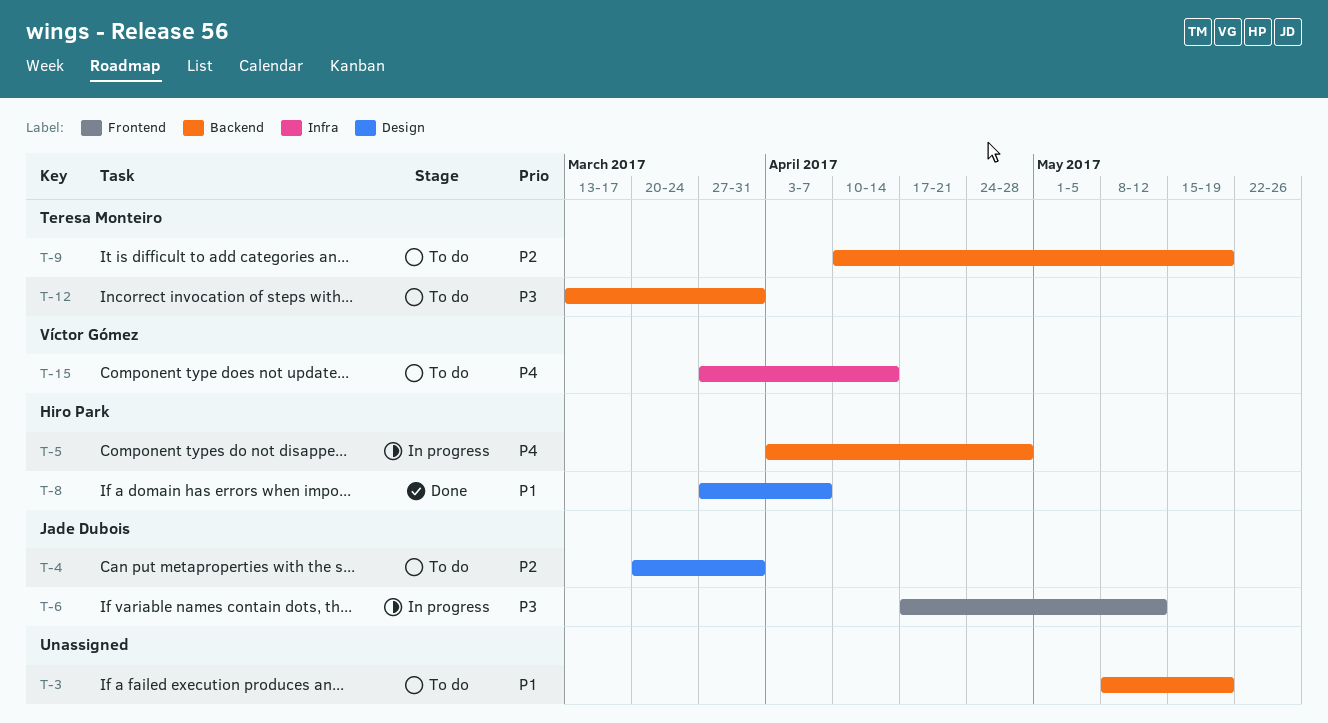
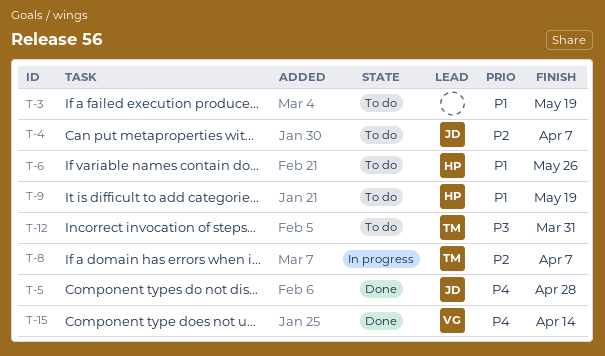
T-4, due: Mar 31 -> Apr 7
T-5, status: In progress -> Done
T-5, owner: Hiro Park -> Jade Dubois
T-6, status: In progress -> To do
T-6, owner: Jade Dubois -> Hiro Park
T-6, priority: P3 -> P1
T-6, due: May 12 -> May 26
T-8, status: Done -> In progress
T-8, owner: Hiro Park -> Teresa Monteiro
T-8, priority: P1 -> P2
T-9, owner: Teresa Monteiro -> Hiro Park
T-9, priority: P2 -> P1
T-15, status: To do -> Done

